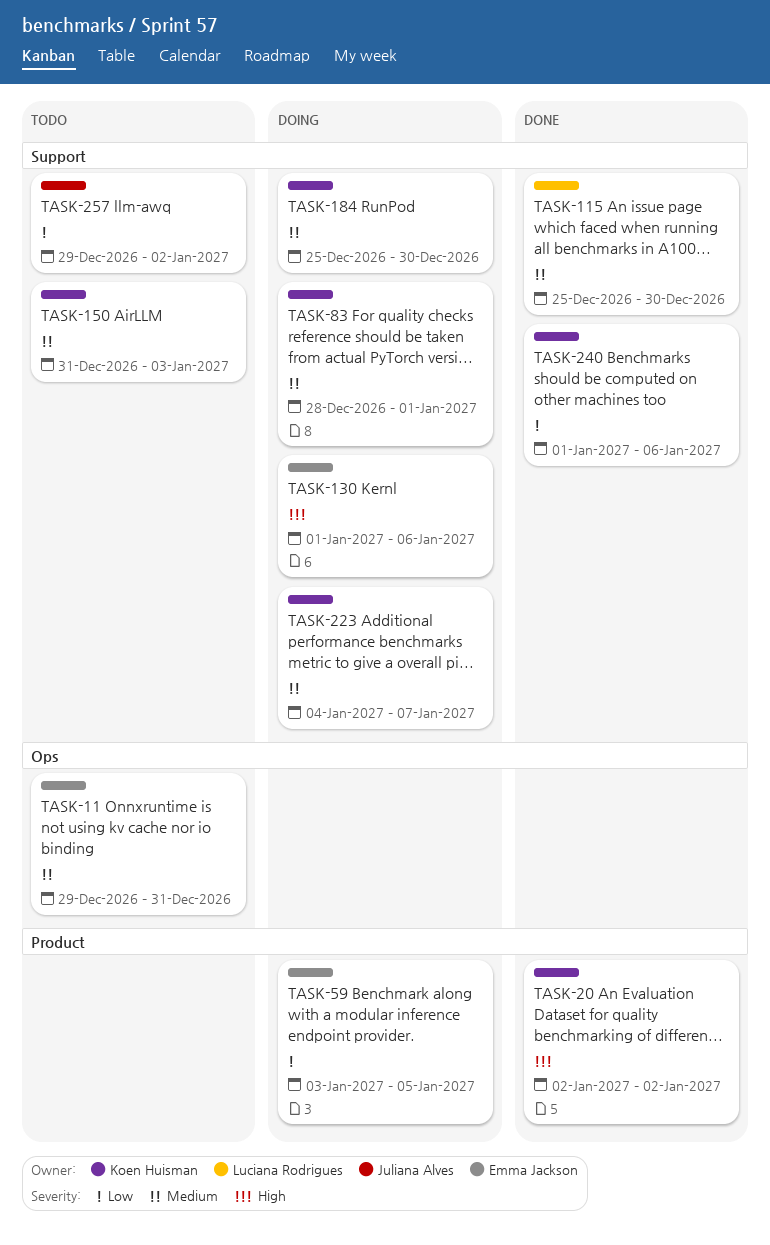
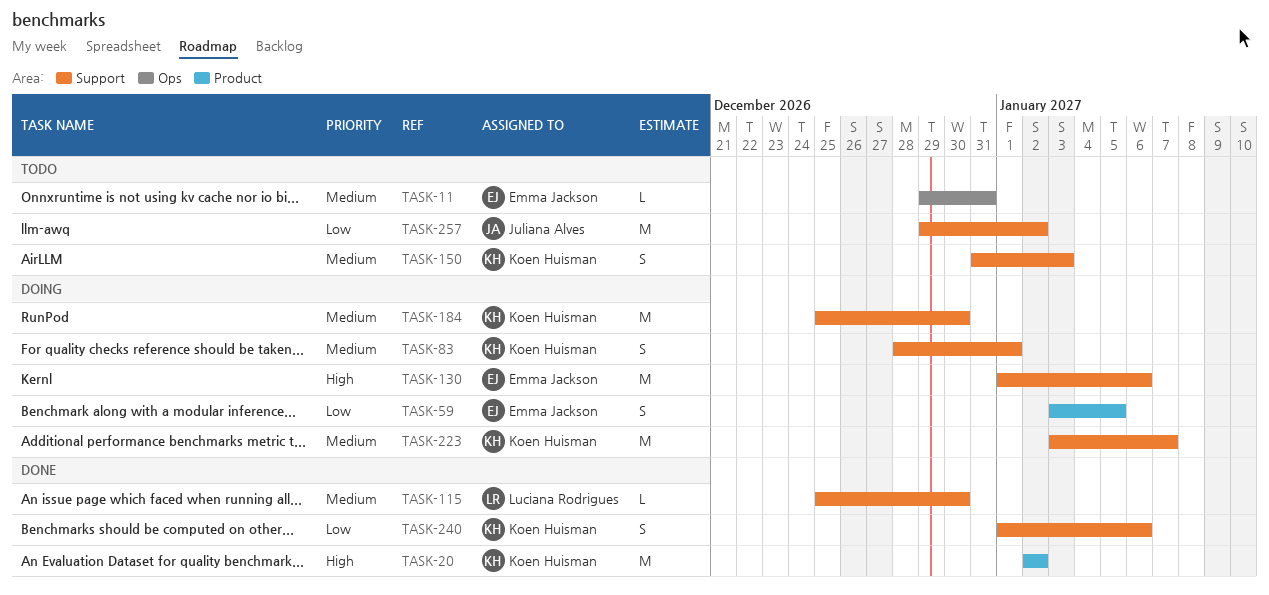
TASK-223, start: Jan 4 -> Jan 3

